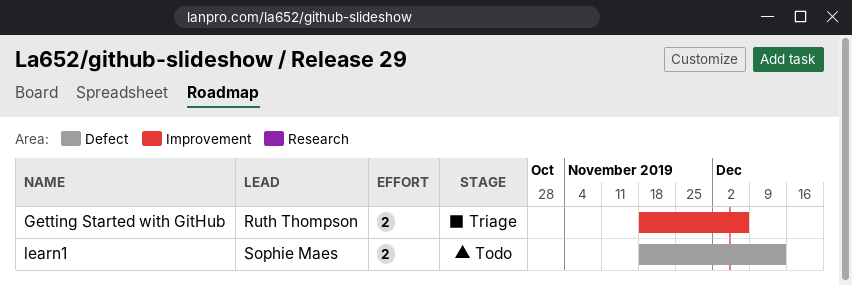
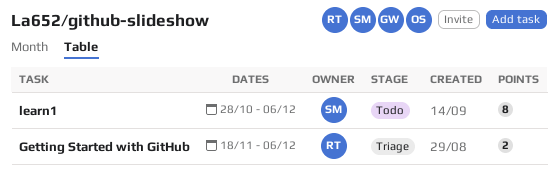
learn1, estimate: 2 -> 8
learn1, start: Nov 18 -> Oct 28
learn1, due: Dec 13 -> Dec 6

